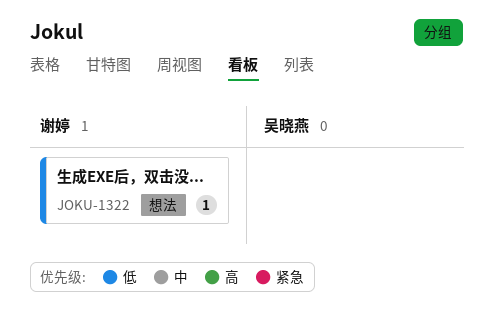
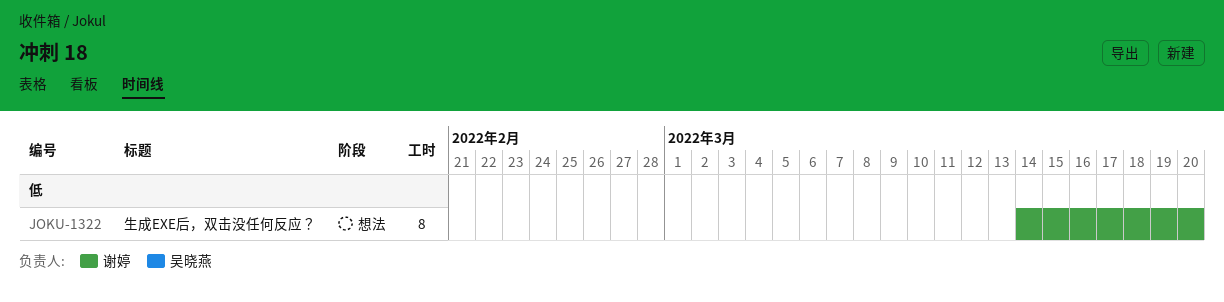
JOKU-1322, estimate: 1 -> 8

